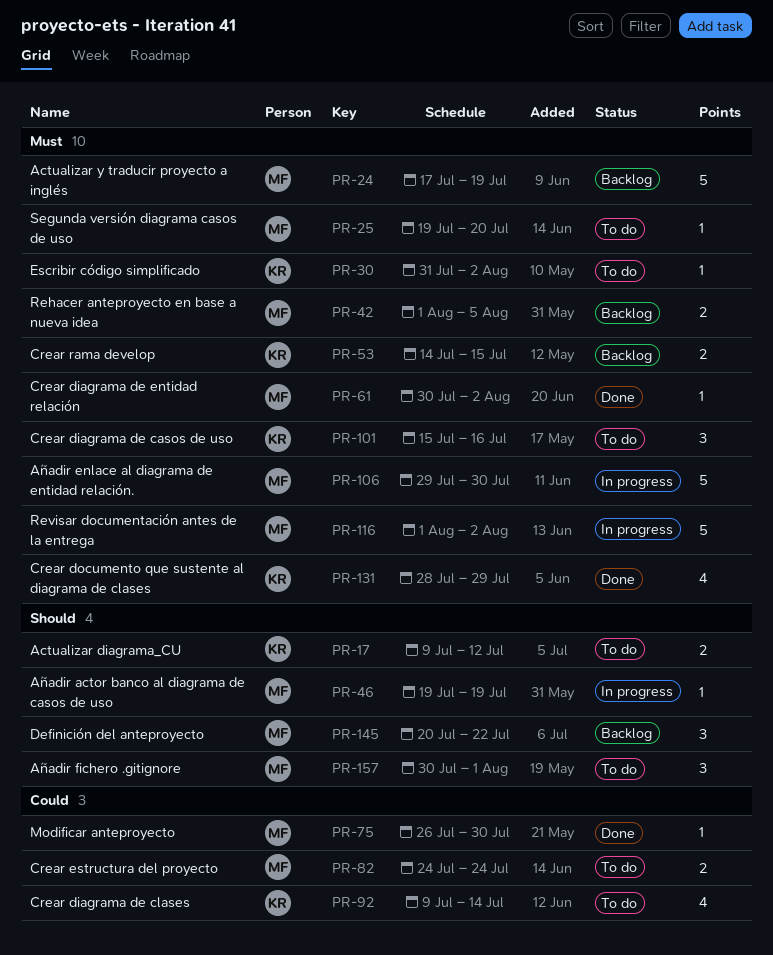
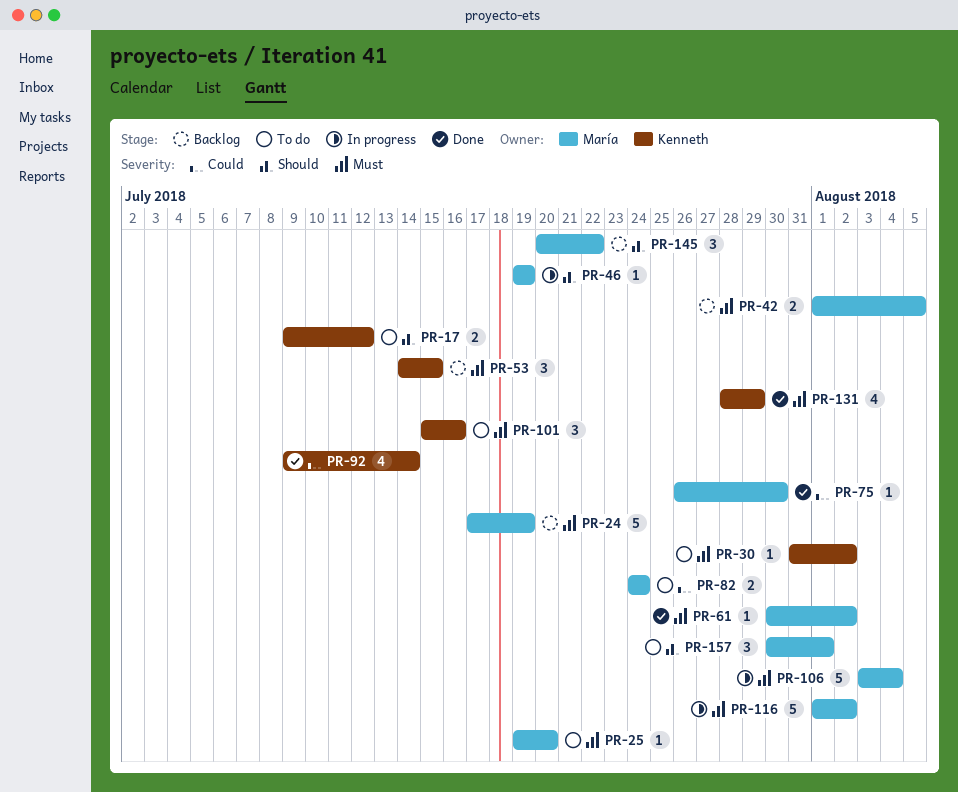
PR-53, estimate: 2 -> 3
PR-92, status: To do -> Done
PR-106, start: Jul 29 -> Aug 3
PR-106, due: Jul 30 -> Aug 4

